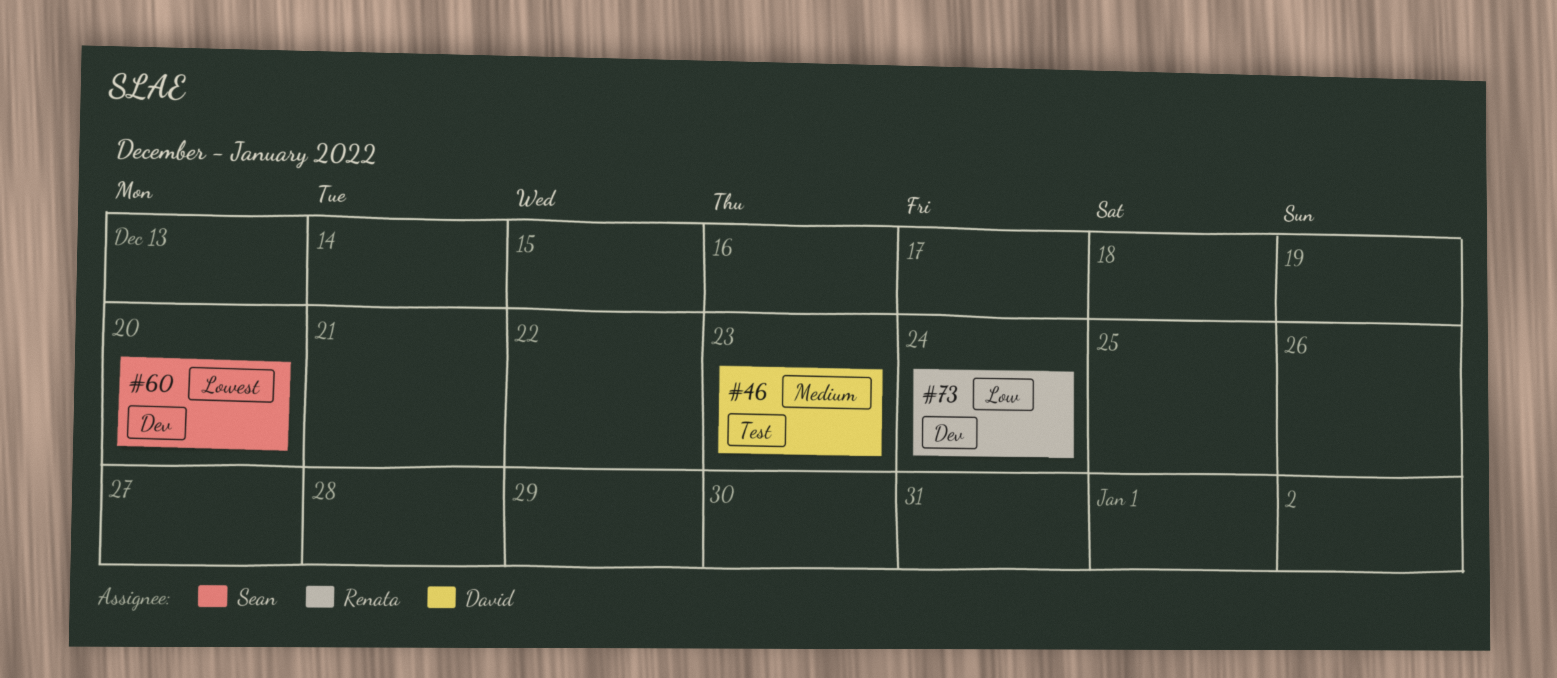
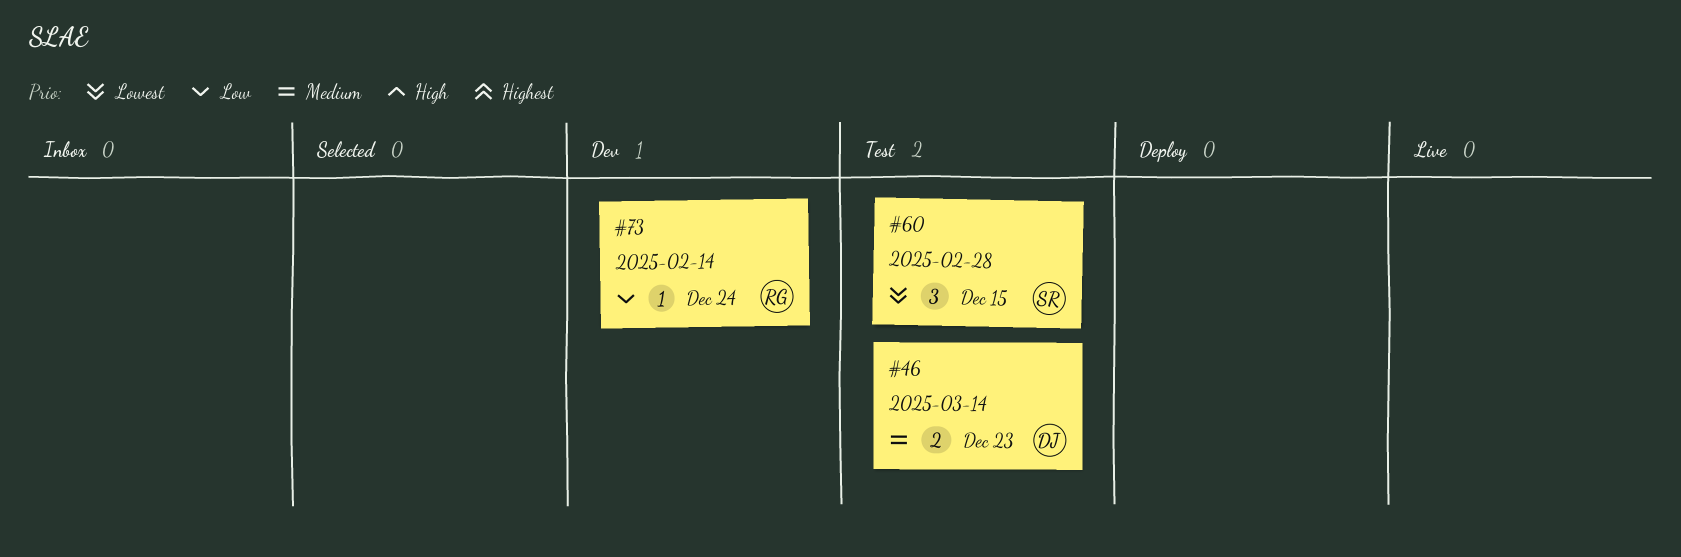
#60, status: Dev -> Test
#60, due: Dec 20 -> Dec 15

